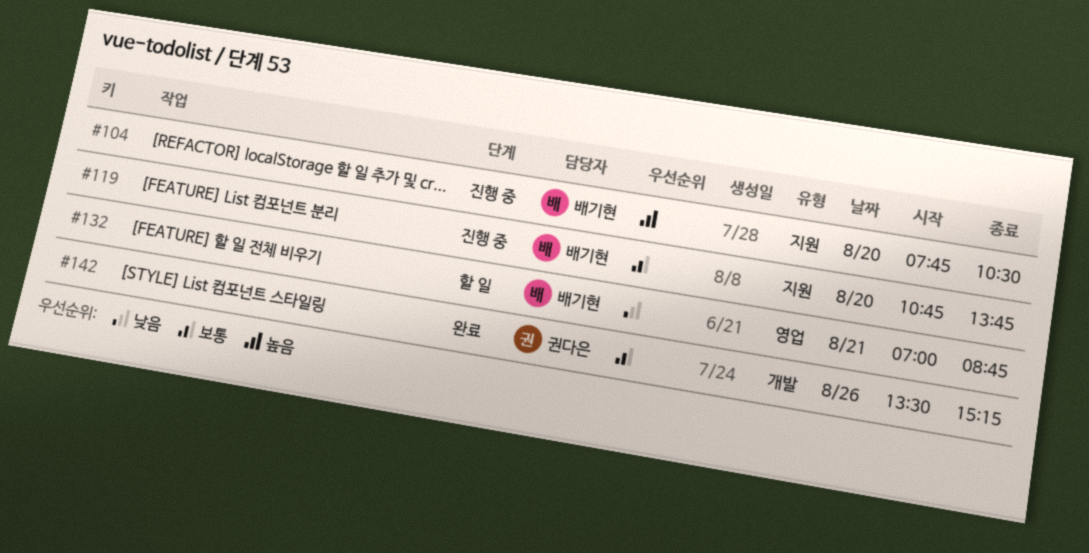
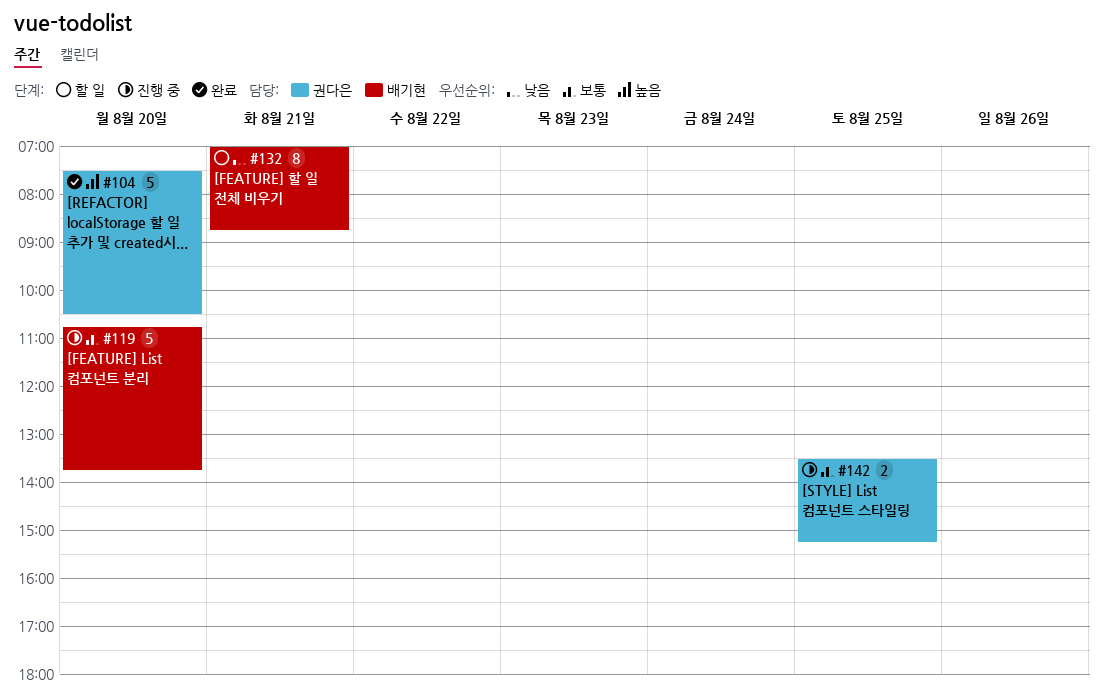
#104, status: 진행 중 -> 완료
#104, owner: 배기현 -> 권다은
#104, begins: 07:45 -> 07:30
#142, status: 완료 -> 진행 중
#142, day: Aug 26 -> Aug 25

